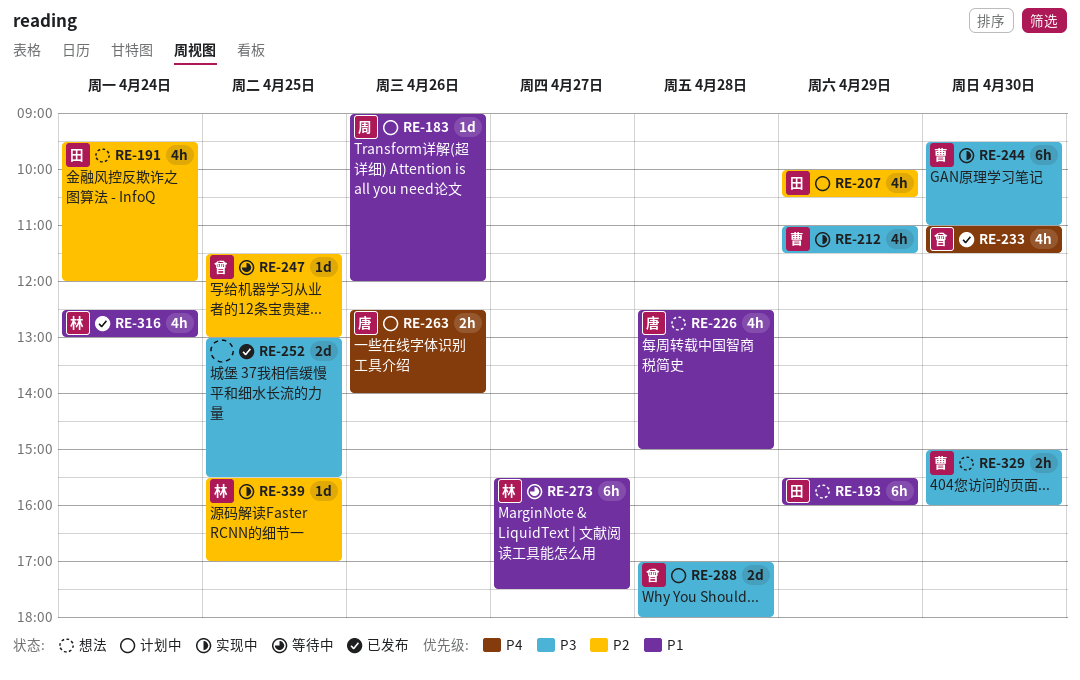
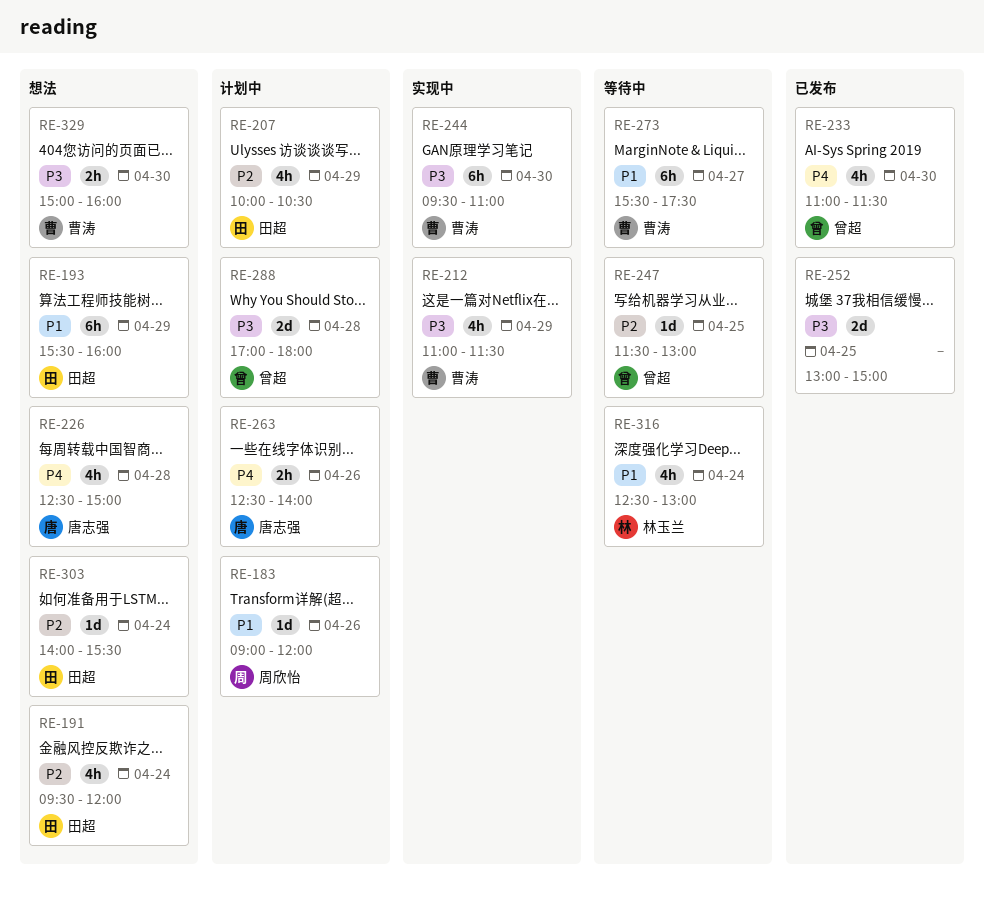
RE-226, priority: P1 -> P4
RE-252, ends: 15:30 -> 15:00
RE-273, owner: 林玉兰 -> 曹涛
RE-303: none -> present
RE-316, status: 已发布 -> 等待中
RE-339: present -> none

